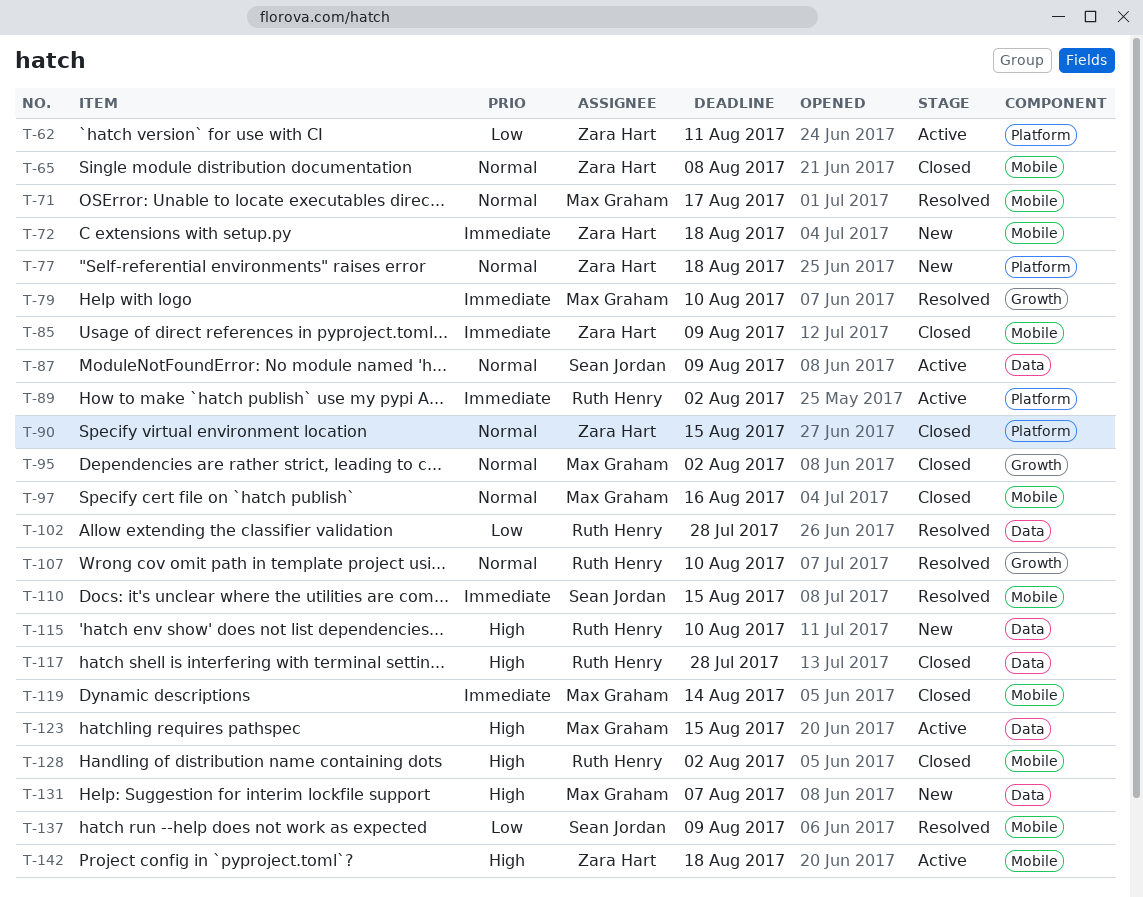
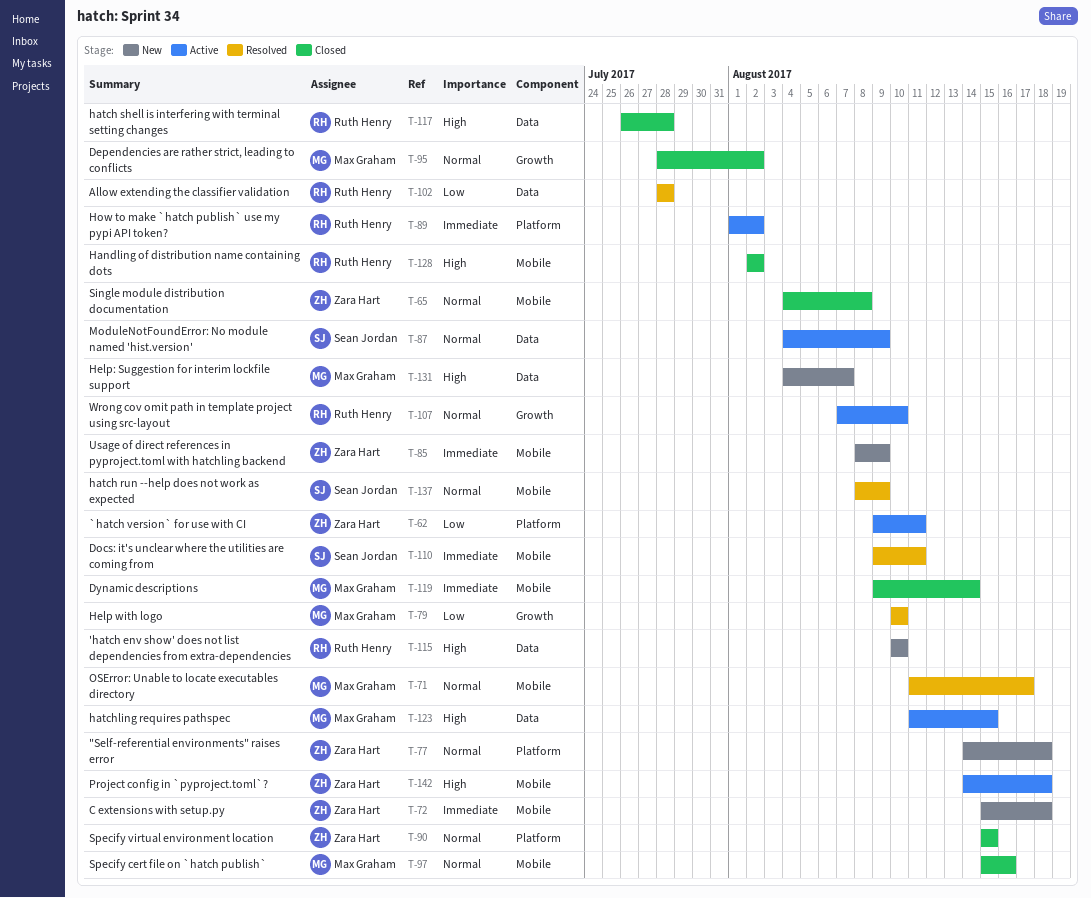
T-79, priority: Immediate -> Low
T-85, status: Closed -> New
T-107, status: Resolved -> Active
T-110, due: Aug 15 -> Aug 11
T-137, priority: Low -> Normal

